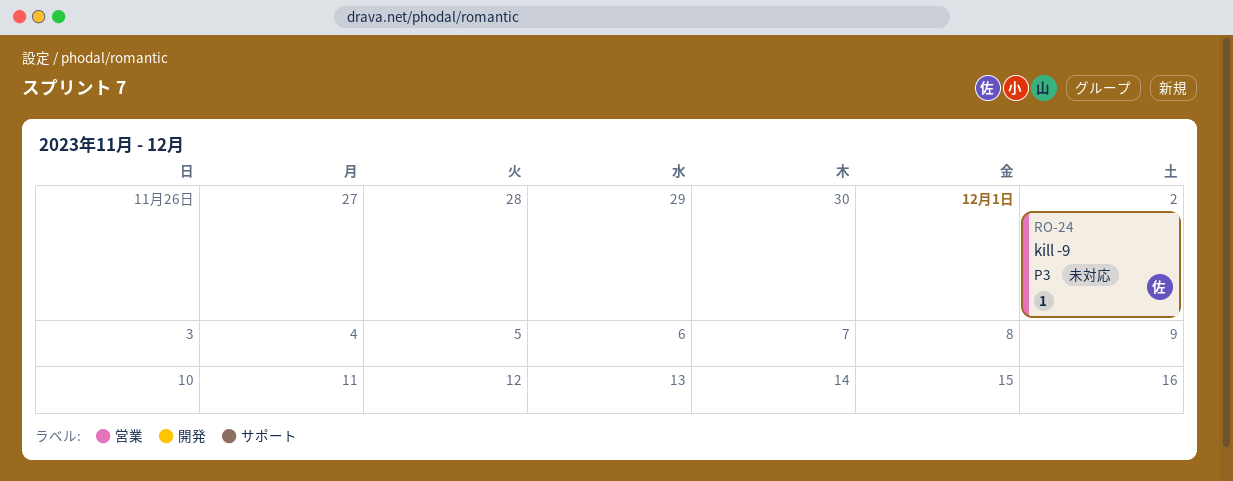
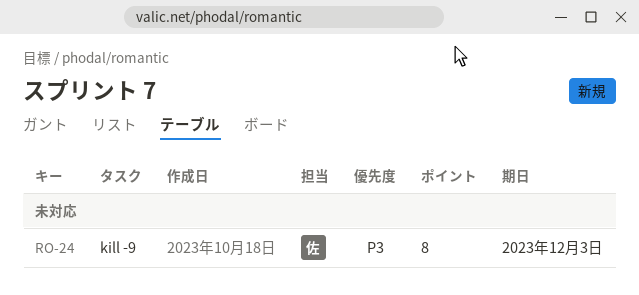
RO-24, estimate: 1 -> 8
RO-24, due: Dec 2 -> Dec 3

